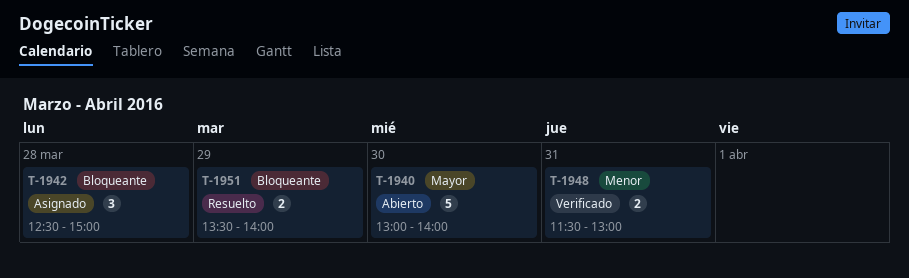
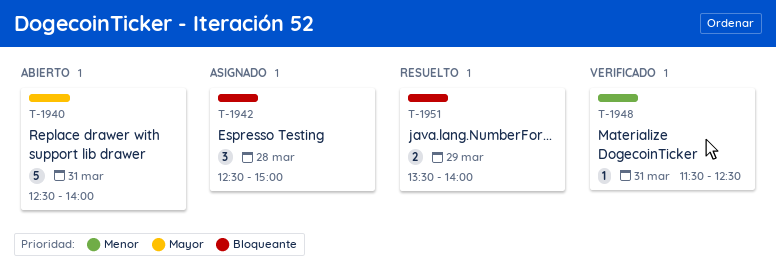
T-1940, day: Mar 30 -> Mar 31
T-1940, begins: 13:00 -> 12:30
T-1948, estimate: 2 -> 1
T-1948, ends: 13:00 -> 12:30

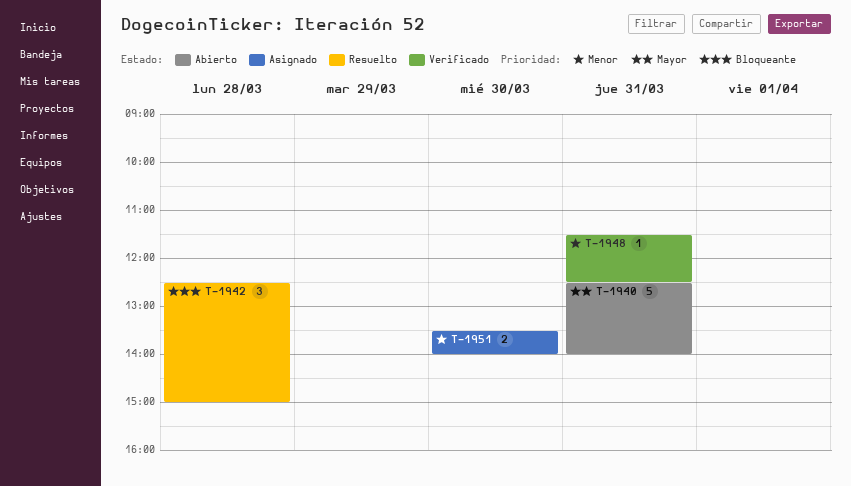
T-1942, status: Asignado -> Resuelto
T-1951, status: Resuelto -> Asignado
T-1951, priority: Bloqueante -> Menor
T-1951, day: Mar 29 -> Mar 30

